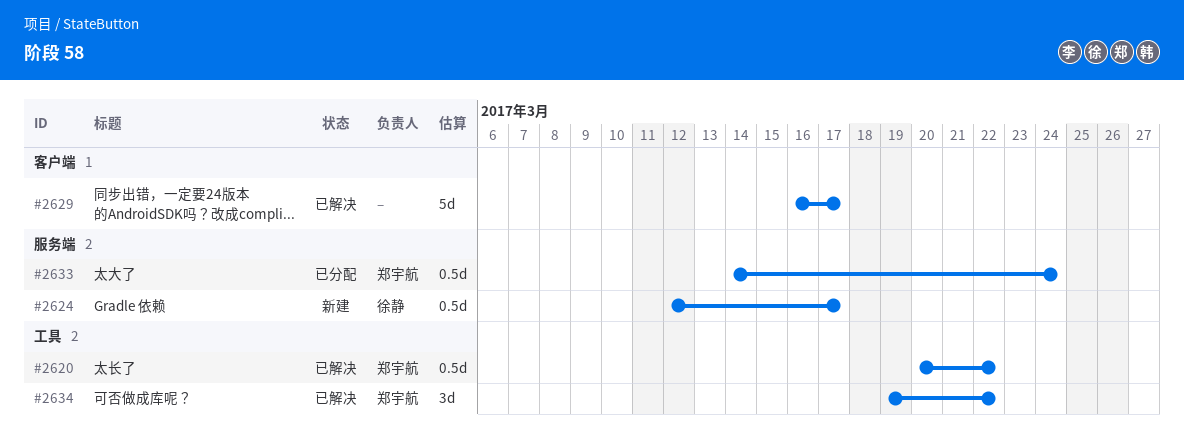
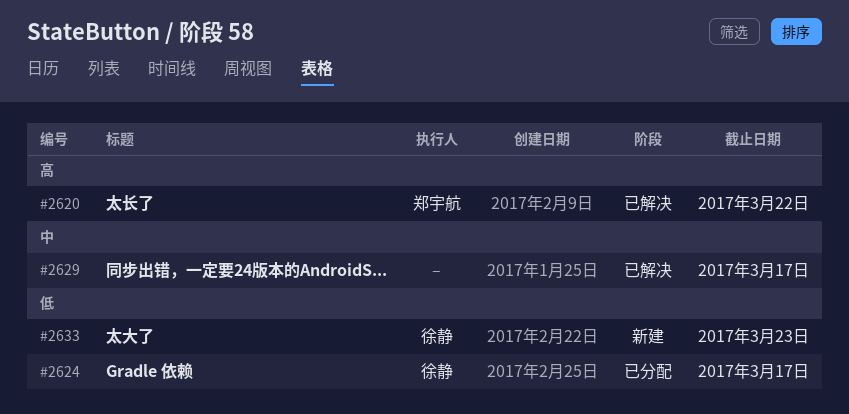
#2624, status: 新建 -> 已分配
#2633, status: 已分配 -> 新建
#2633, owner: 郑宇航 -> 徐静
#2633, due: Mar 24 -> Mar 23
#2634: present -> none

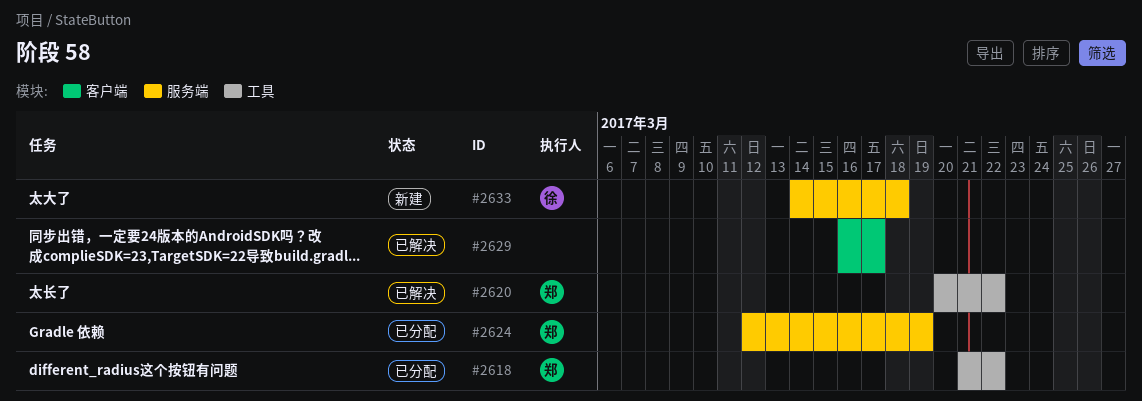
#2618: none -> present
#2624, owner: 徐静 -> 郑宇航
#2624, due: Mar 17 -> Mar 19
#2633, due: Mar 23 -> Mar 18

